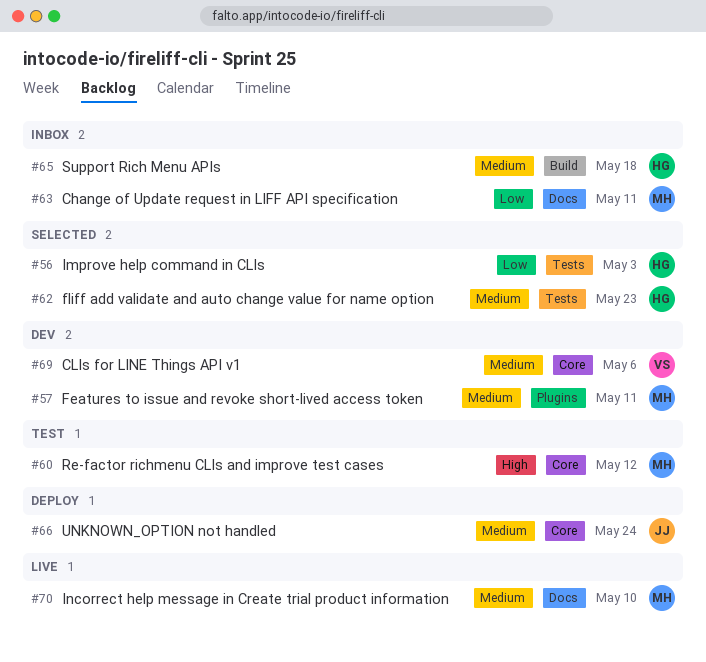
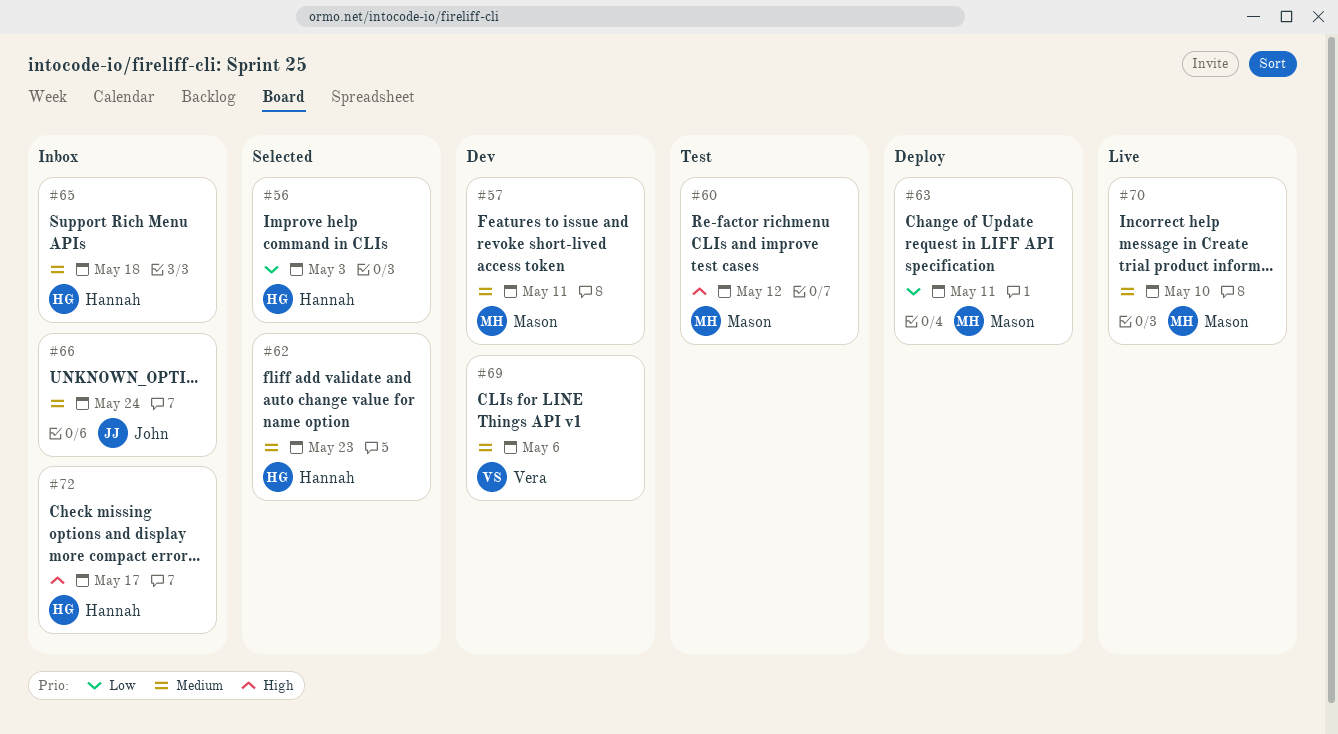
#63, status: Inbox -> Deploy
#66, status: Deploy -> Inbox
#72: none -> present

